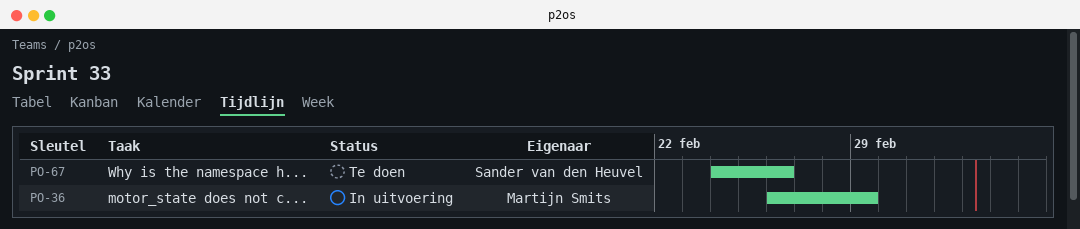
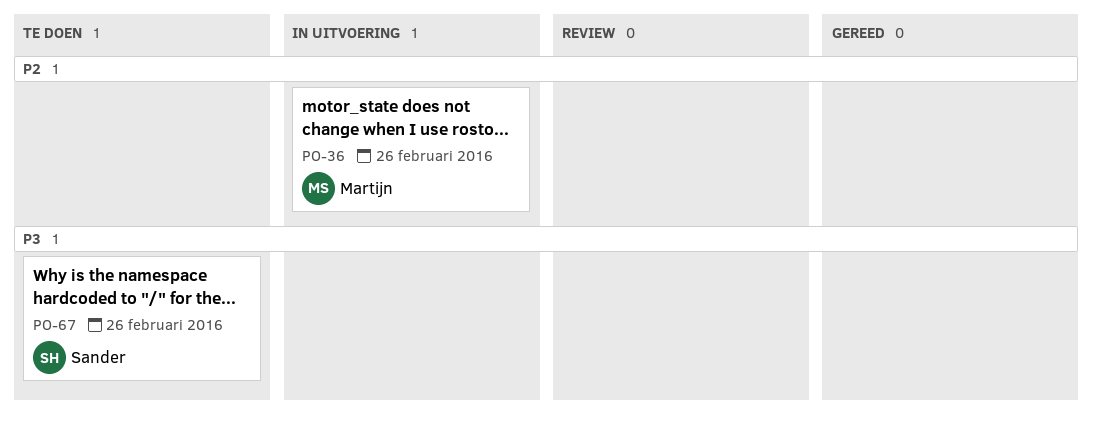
PO-36, due: Feb 29 -> Feb 26

